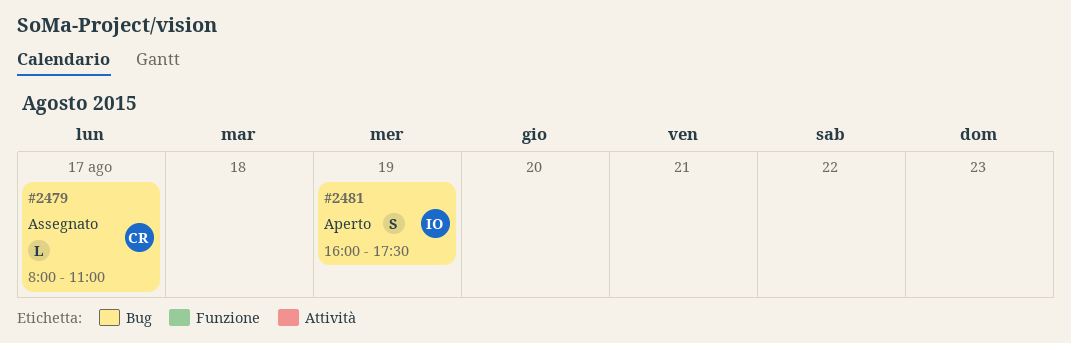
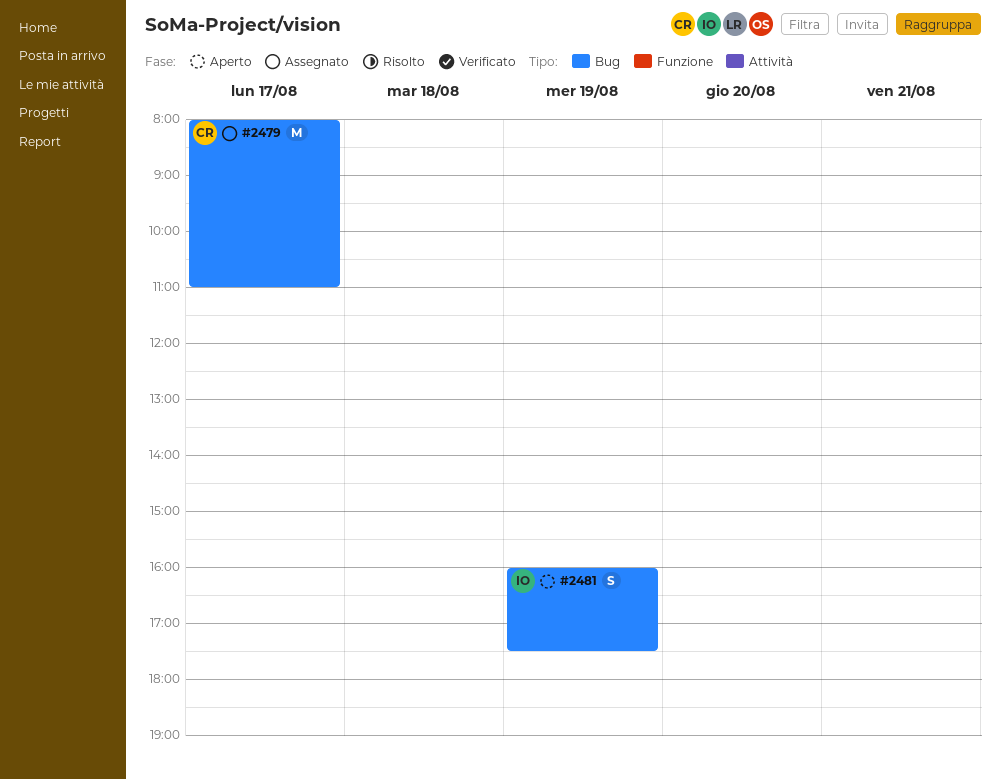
#2479, estimate: L -> M

